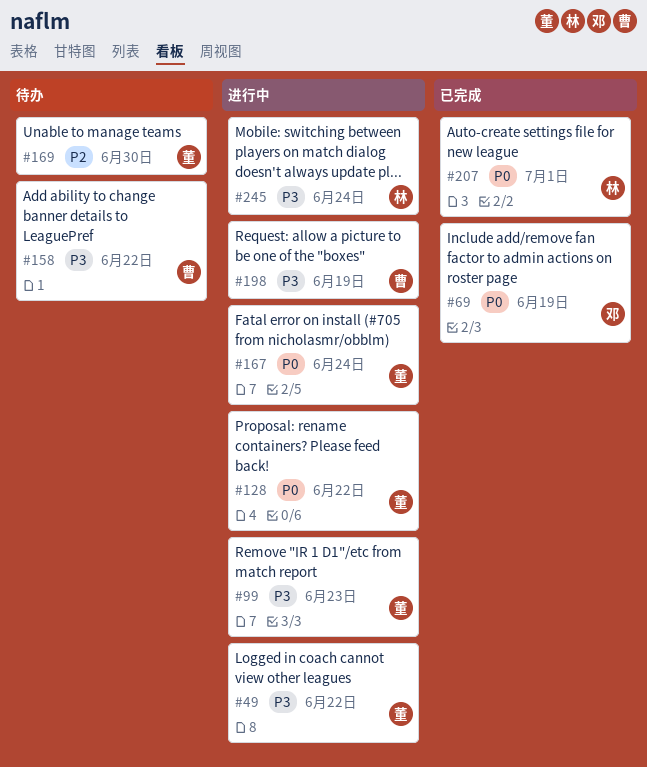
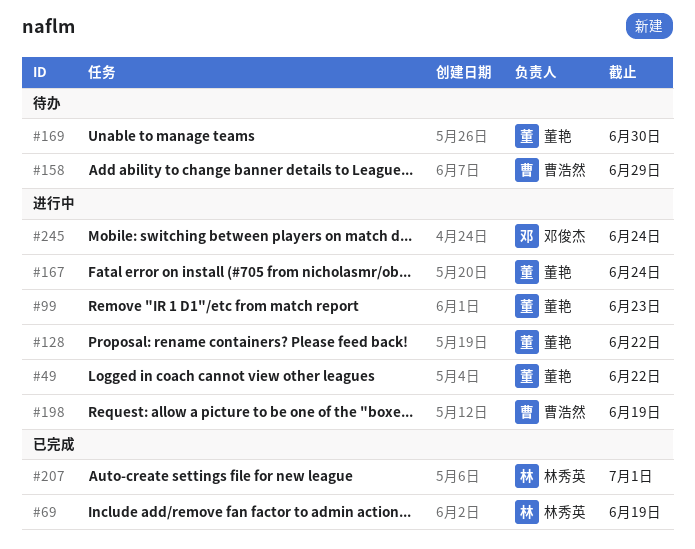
#69, owner: 邓俊杰 -> 林秀英
#158, due: Jun 22 -> Jun 29
#245, owner: 林秀英 -> 邓俊杰

